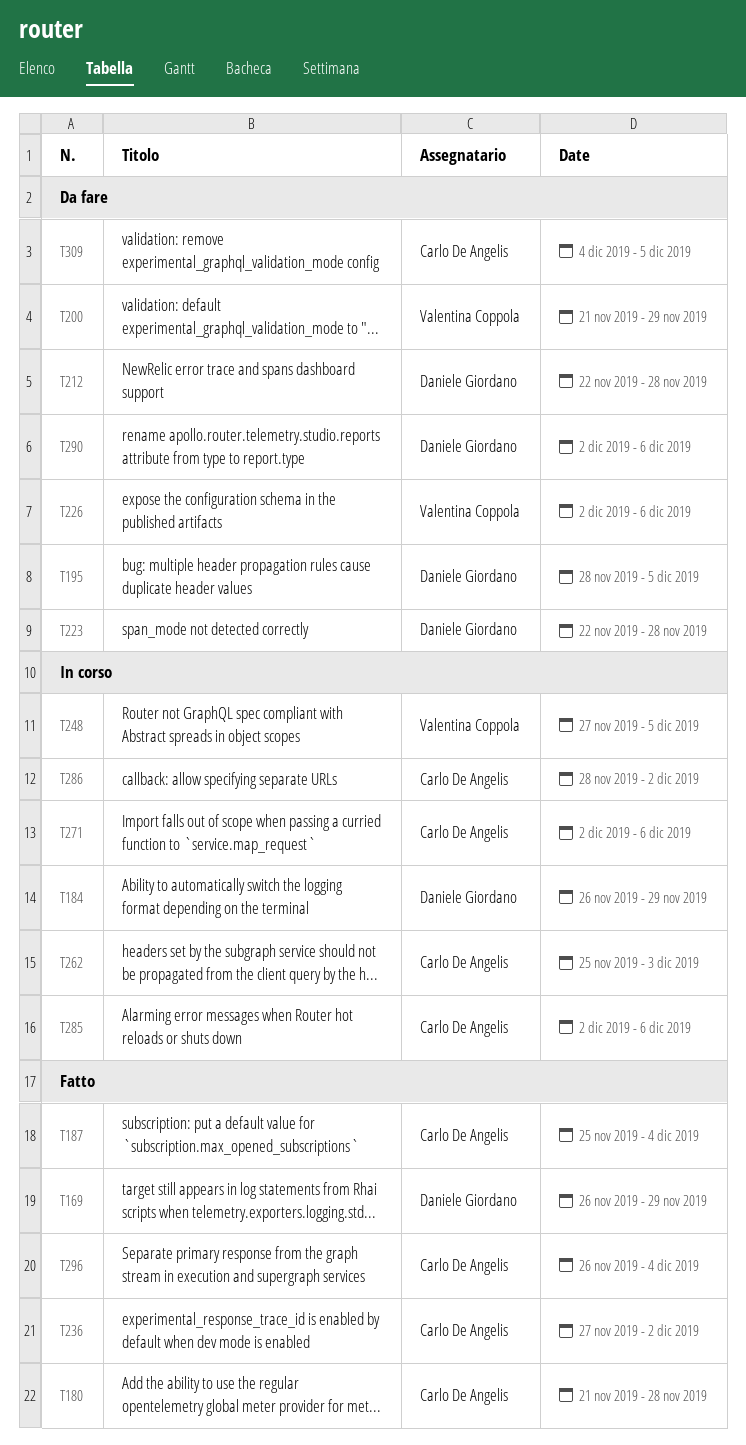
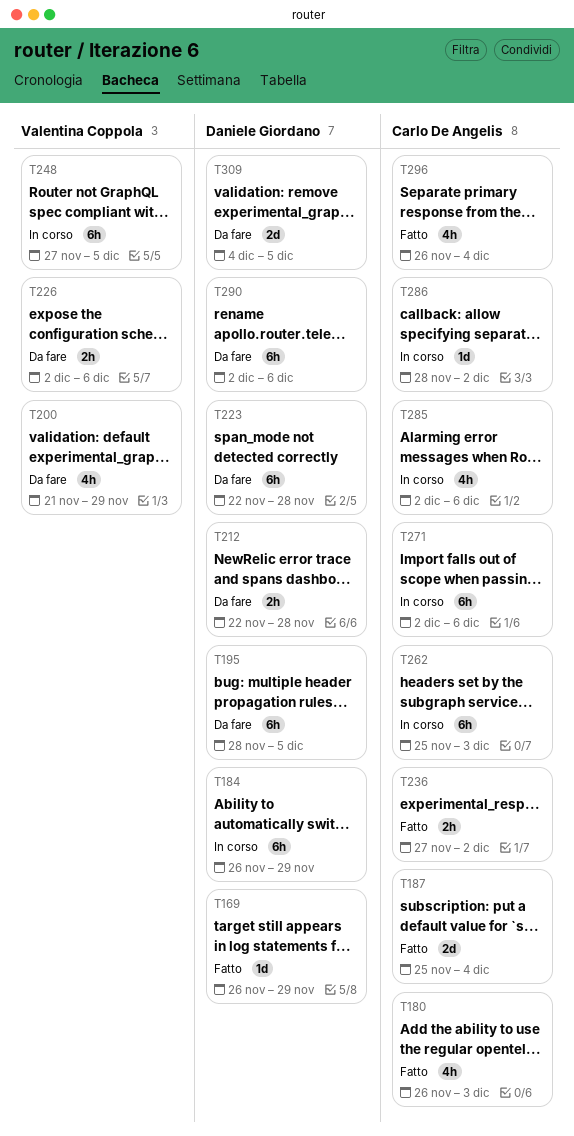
T180, start: Nov 21 -> Nov 26
T180, due: Nov 28 -> Dec 3
T309, owner: Carlo De Angelis -> Daniele Giordano

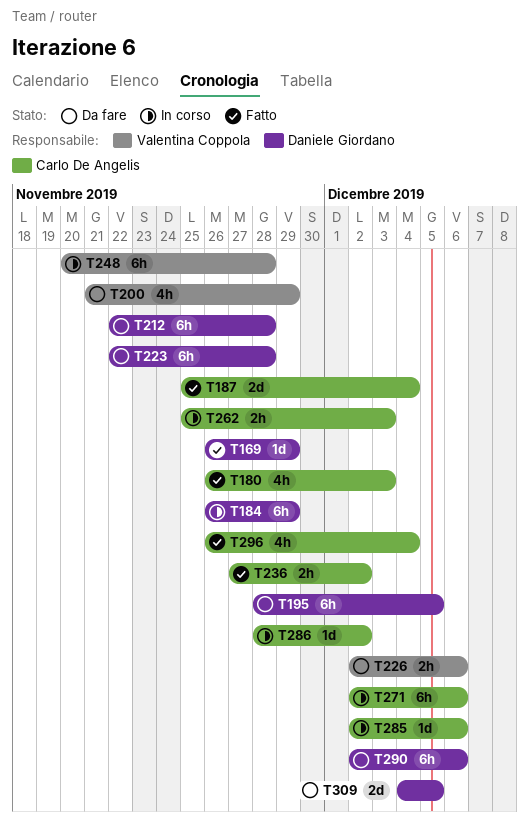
T212, estimate: 2h -> 6h
T248, start: Nov 27 -> Nov 20
T248, due: Dec 5 -> Nov 28
T262, estimate: 6h -> 2h
T285, estimate: 4h -> 1d

